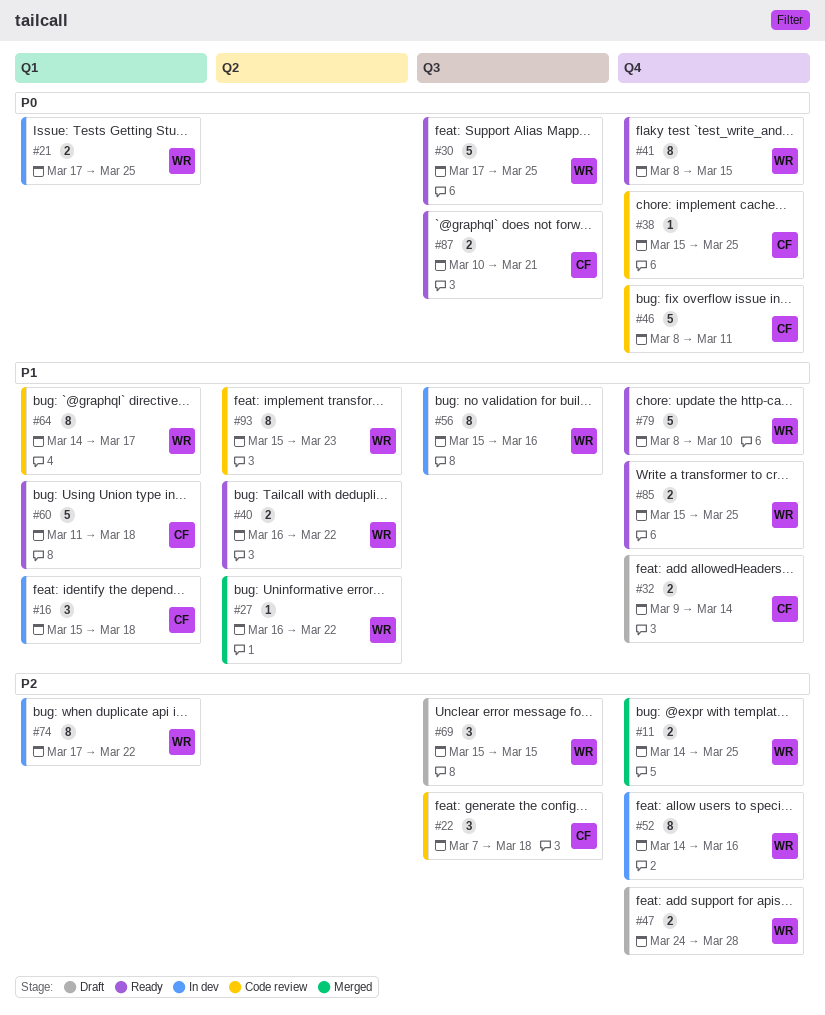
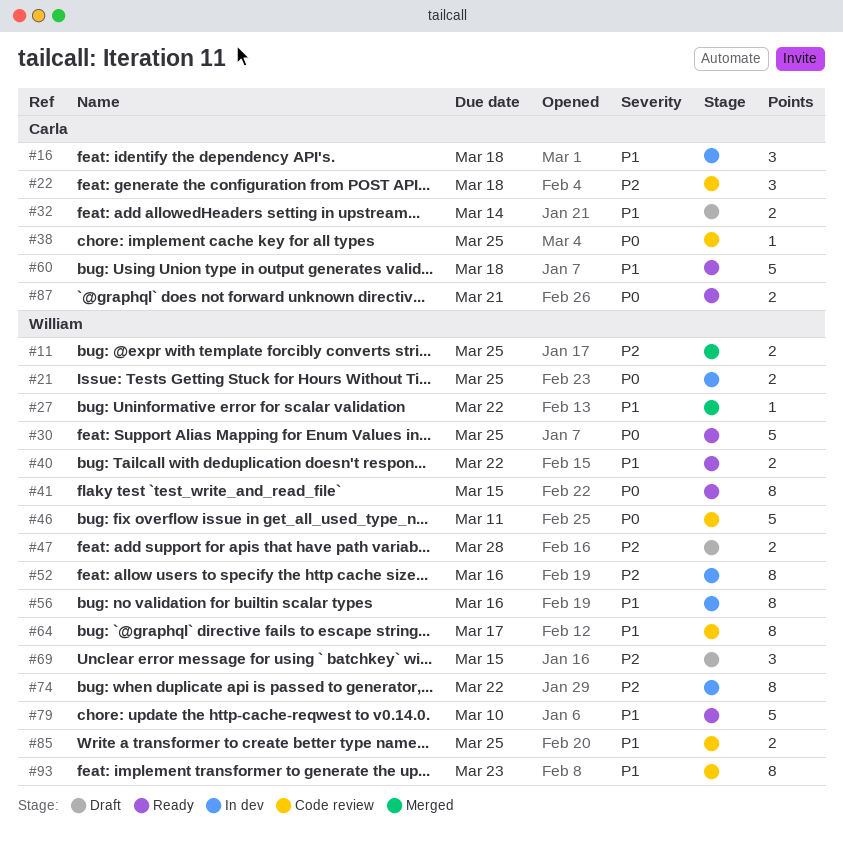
#46, owner: Carla -> William
#85, status: Ready -> Code review

